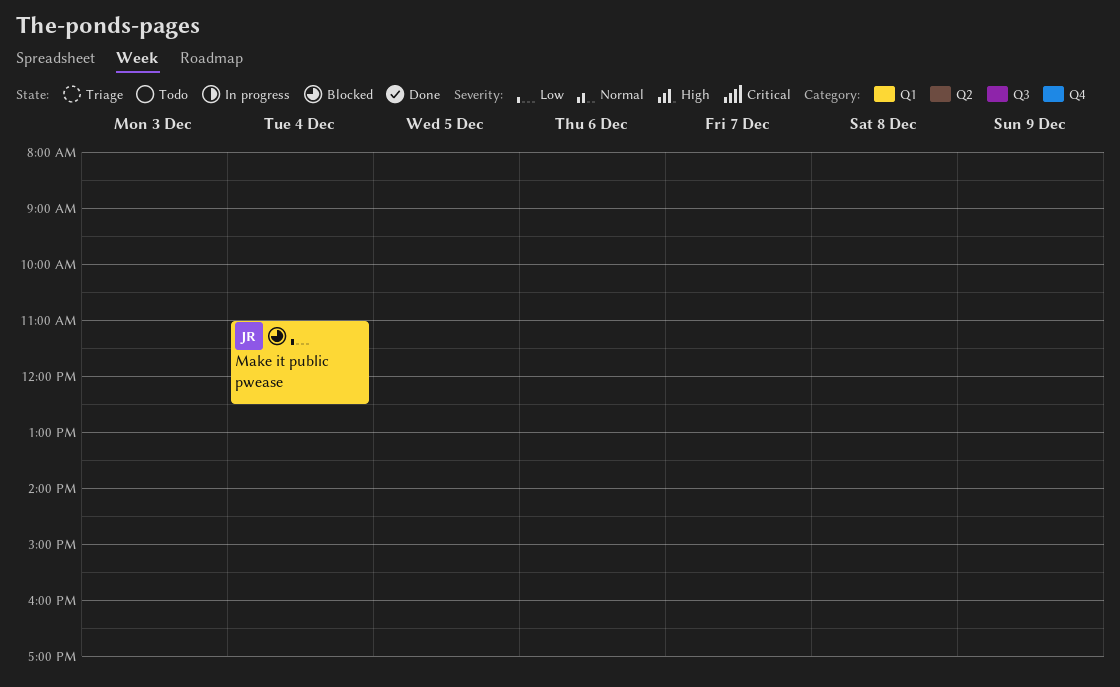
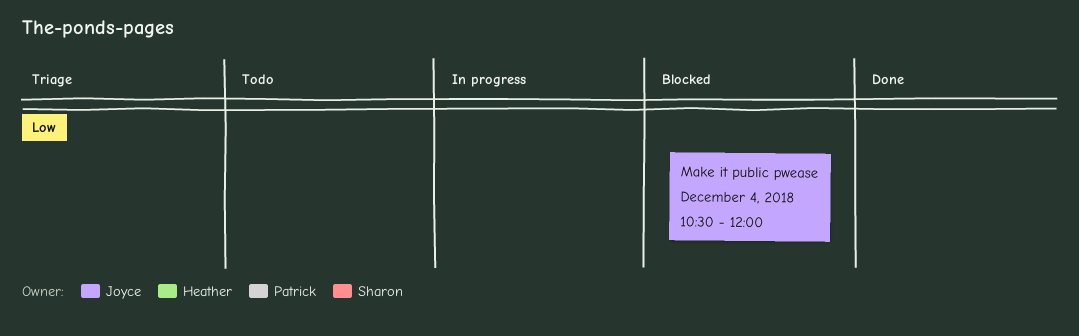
Make it public pwease, begins: 11:00 -> 10:30
Make it public pwease, ends: 12:30 -> 12:00

